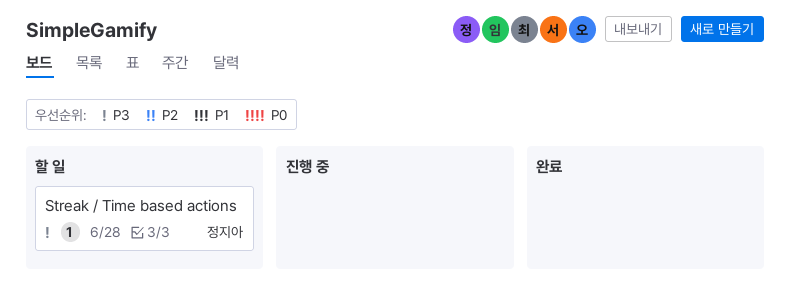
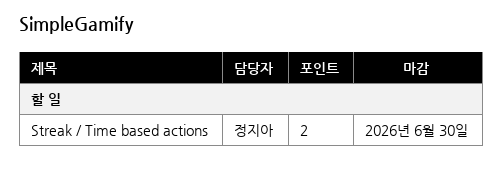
Streak / Time based actions, estimate: 1 -> 2
Streak / Time based actions, due: Jun 28 -> Jun 30

